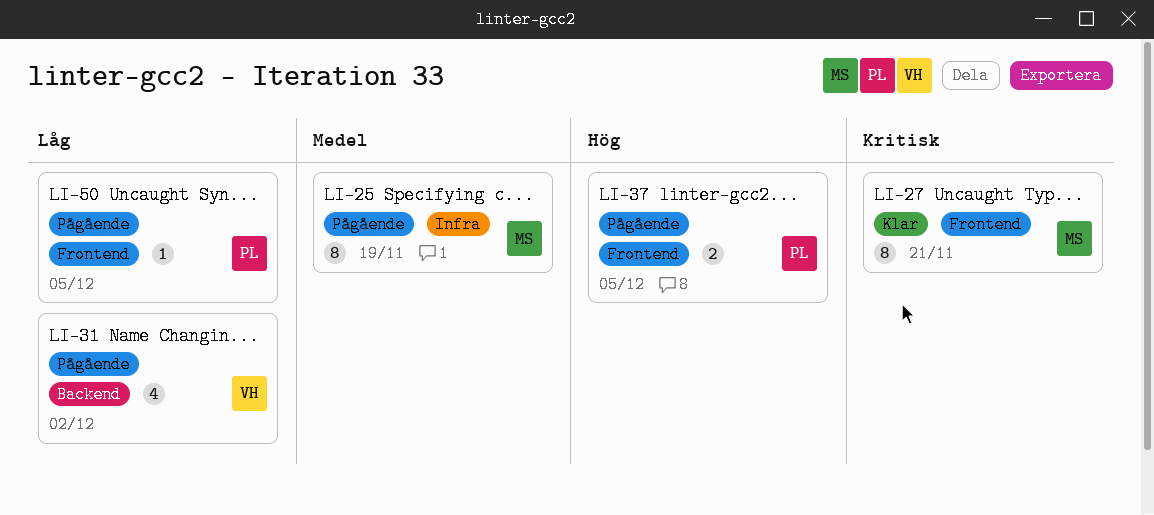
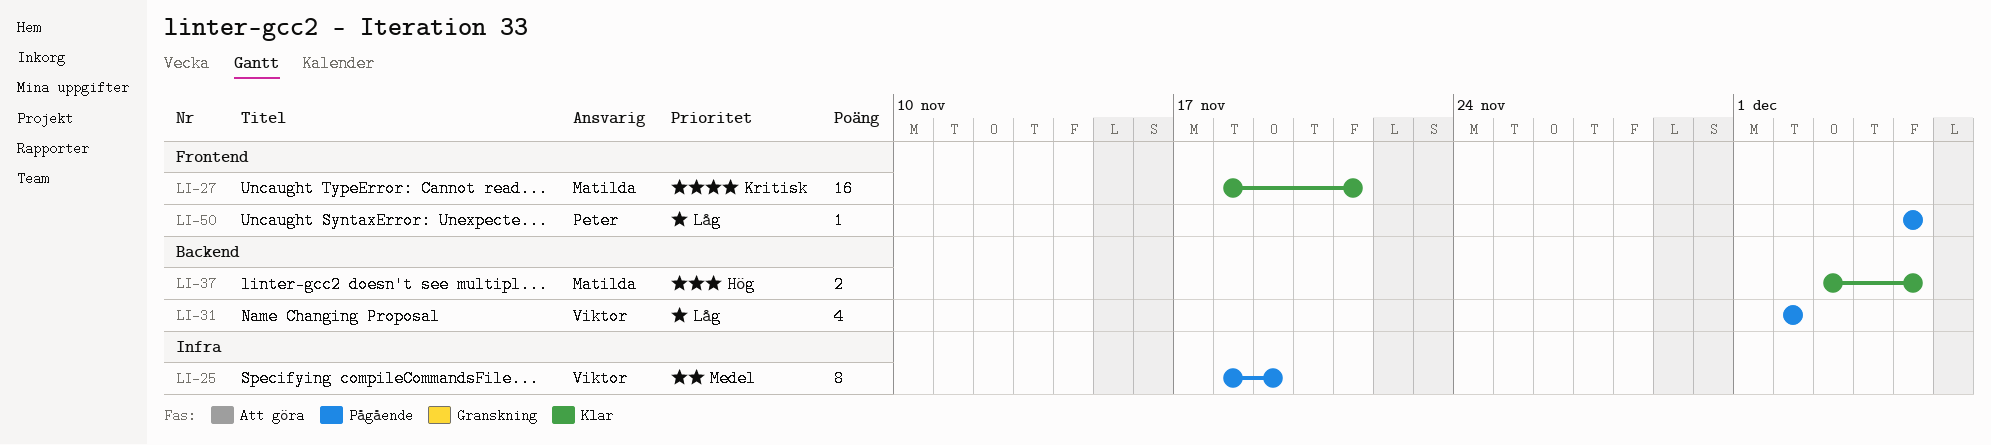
LI-25, owner: Matilda -> Viktor
LI-27, estimate: 8 -> 16
LI-37, status: Pågående -> Klar
LI-37, owner: Peter -> Matilda
LI-37, label: Frontend -> Backend

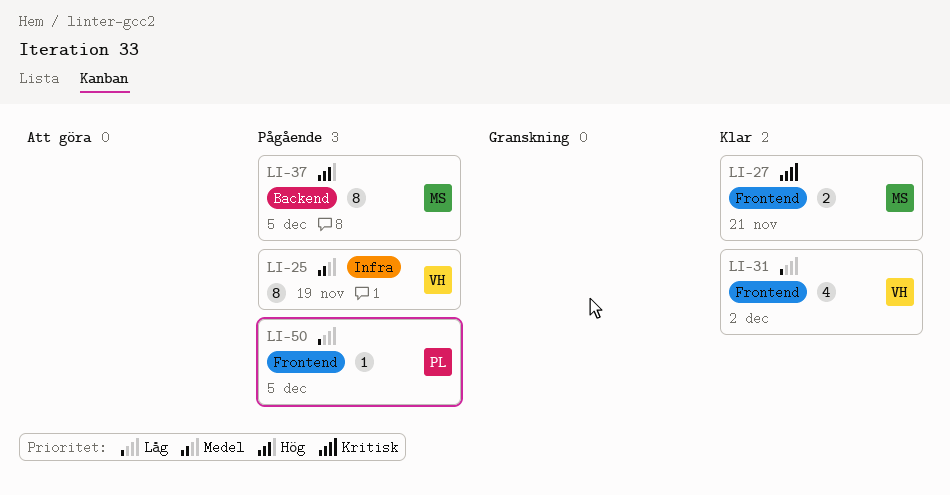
LI-27, estimate: 16 -> 2
LI-31, status: Pågående -> Klar
LI-31, label: Backend -> Frontend
LI-37, status: Klar -> Pågående
LI-37, estimate: 2 -> 8

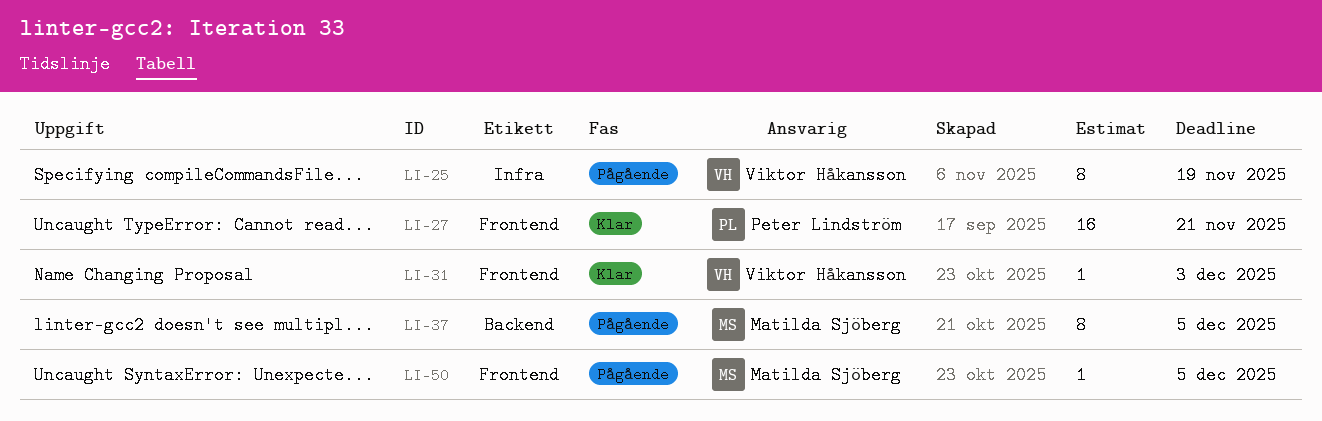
LI-27, owner: Matilda Sjöberg -> Peter Lindström
LI-27, estimate: 2 -> 16
LI-31, estimate: 4 -> 1
LI-31, due: Dec 2 -> Dec 3
LI-50, owner: Peter Lindström -> Matilda Sjöberg

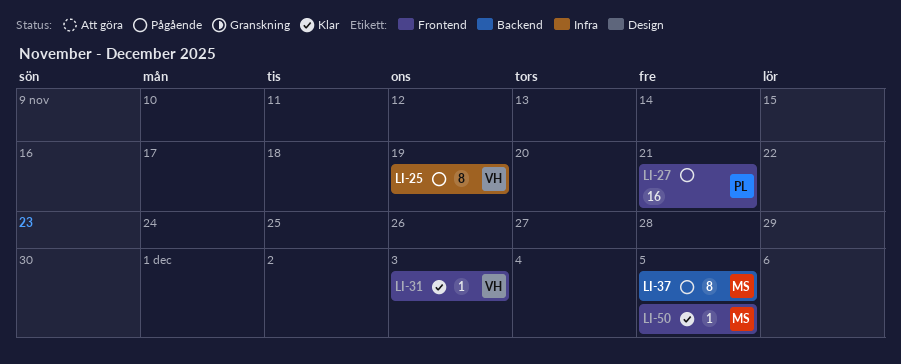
LI-27, status: Klar -> Pågående
LI-50, status: Pågående -> Klar

